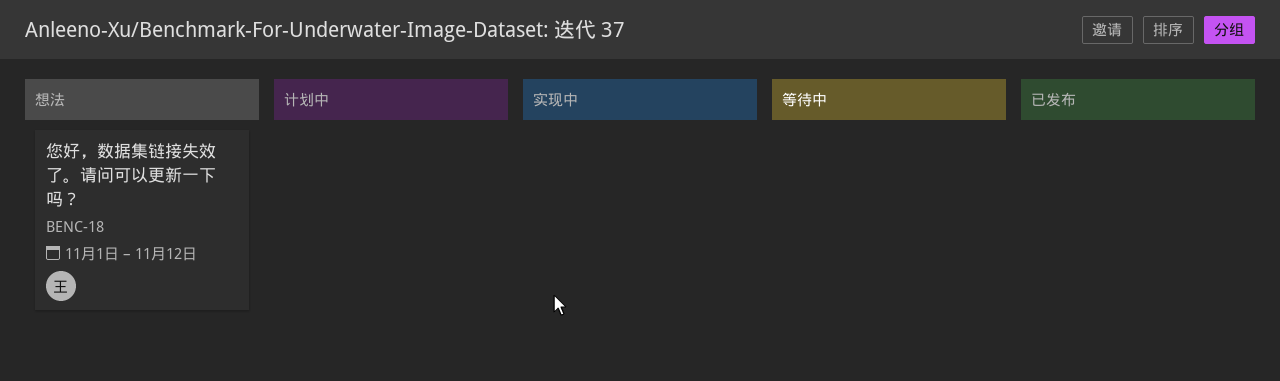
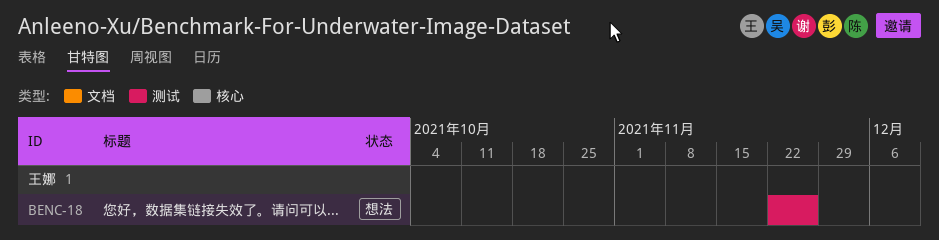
BENC-18, start: Nov 1 -> Nov 22
BENC-18, due: Nov 12 -> Nov 26

